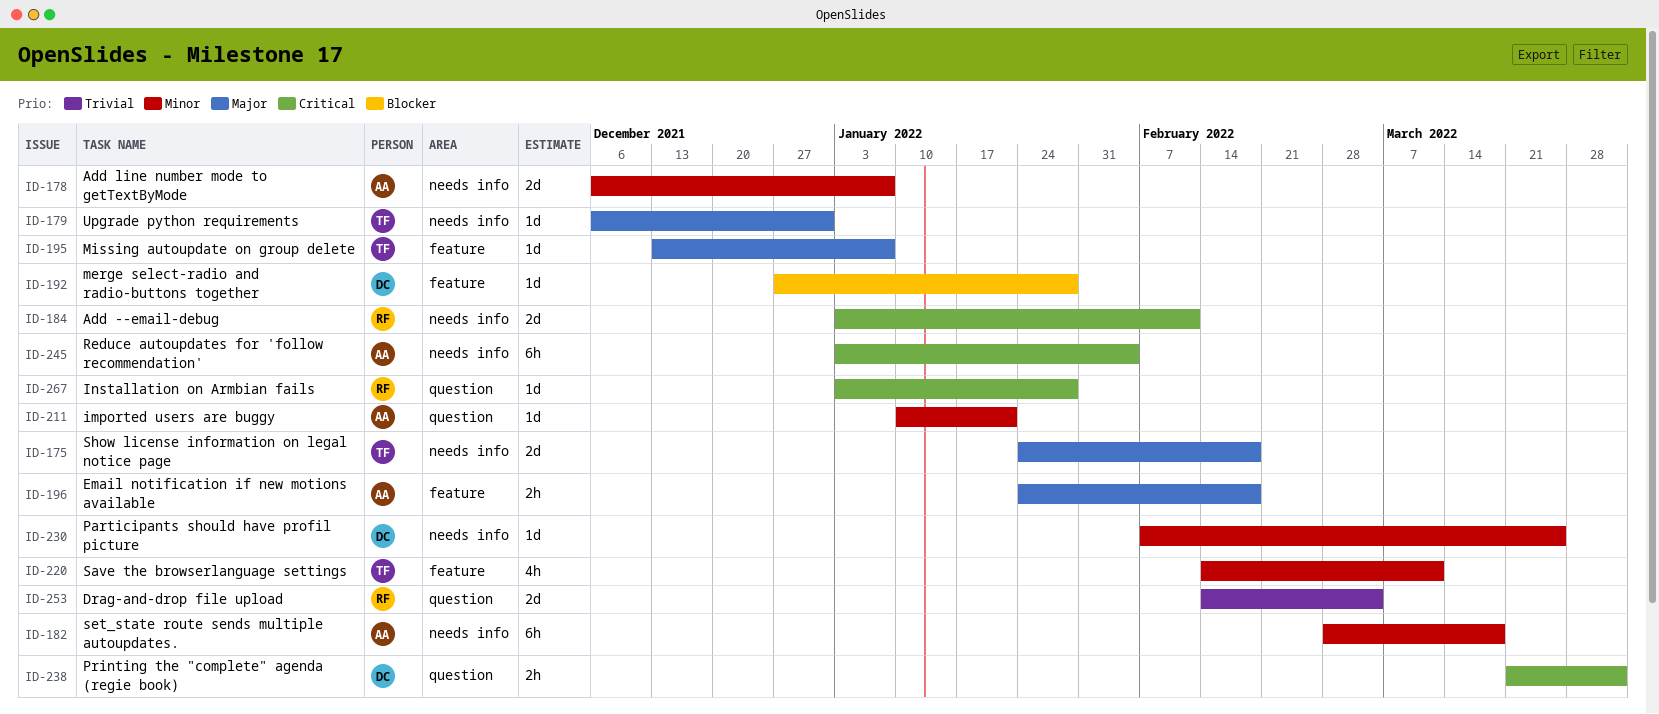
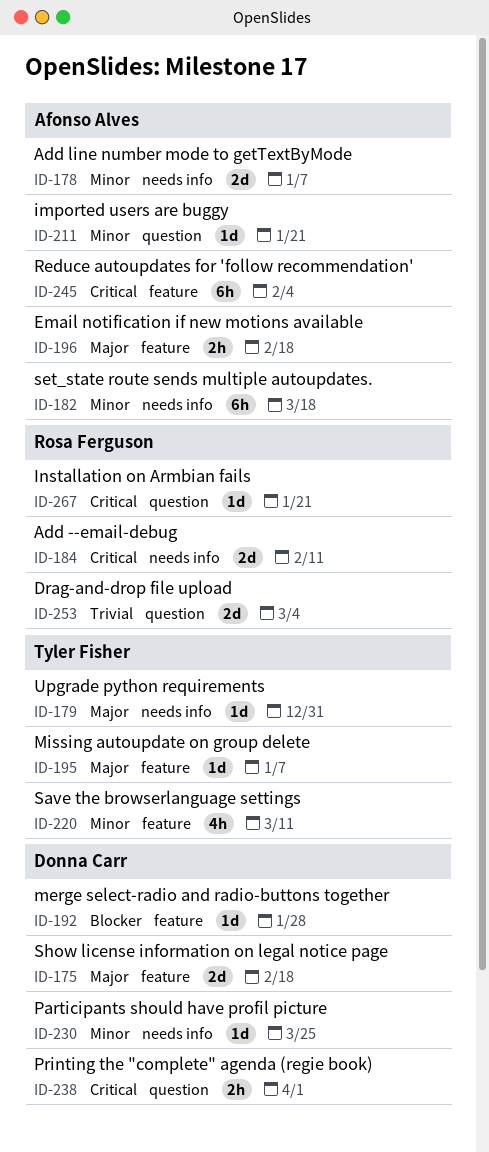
ID-175, owner: Tyler Fisher -> Donna Carr
ID-175, label: needs info -> feature
ID-245, label: needs info -> feature
ID-267, due: Jan 28 -> Jan 21

